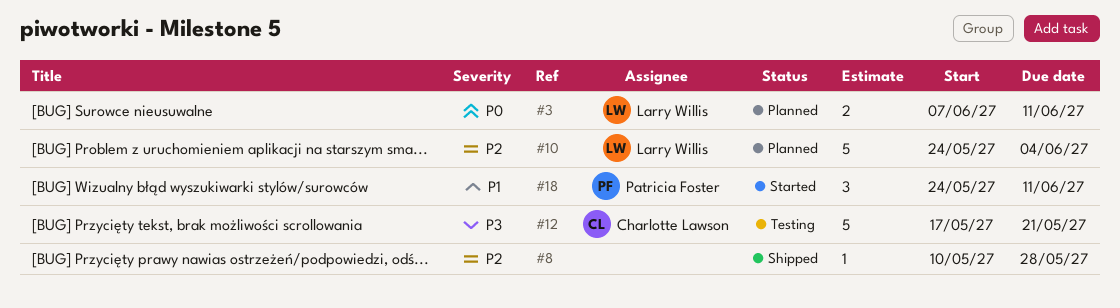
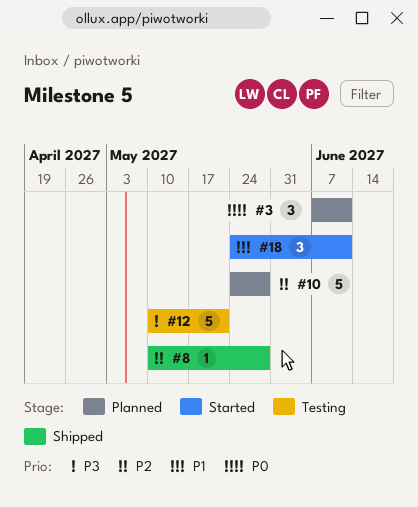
#3, estimate: 2 -> 3
#10, due: Jun 4 -> May 28
#12, start: May 17 -> May 10

